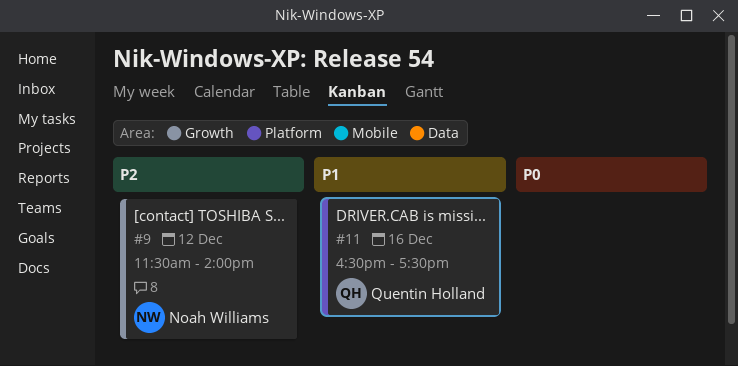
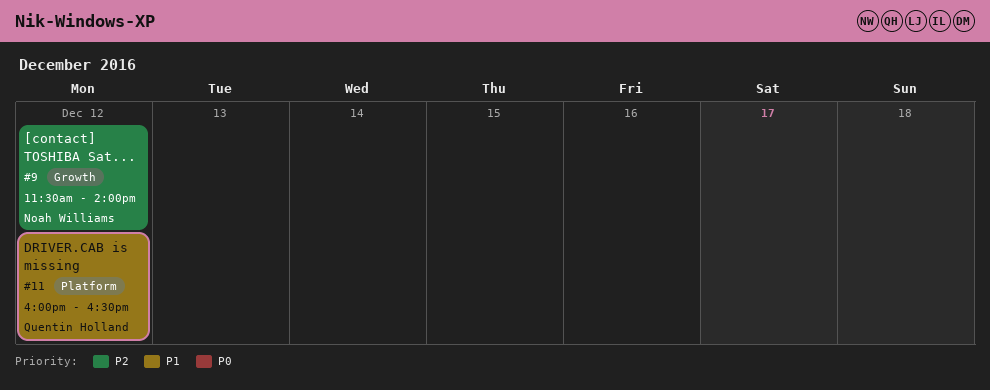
#11, day: Dec 16 -> Dec 12
#11, begins: 16:30 -> 16:00
#11, ends: 17:30 -> 16:30

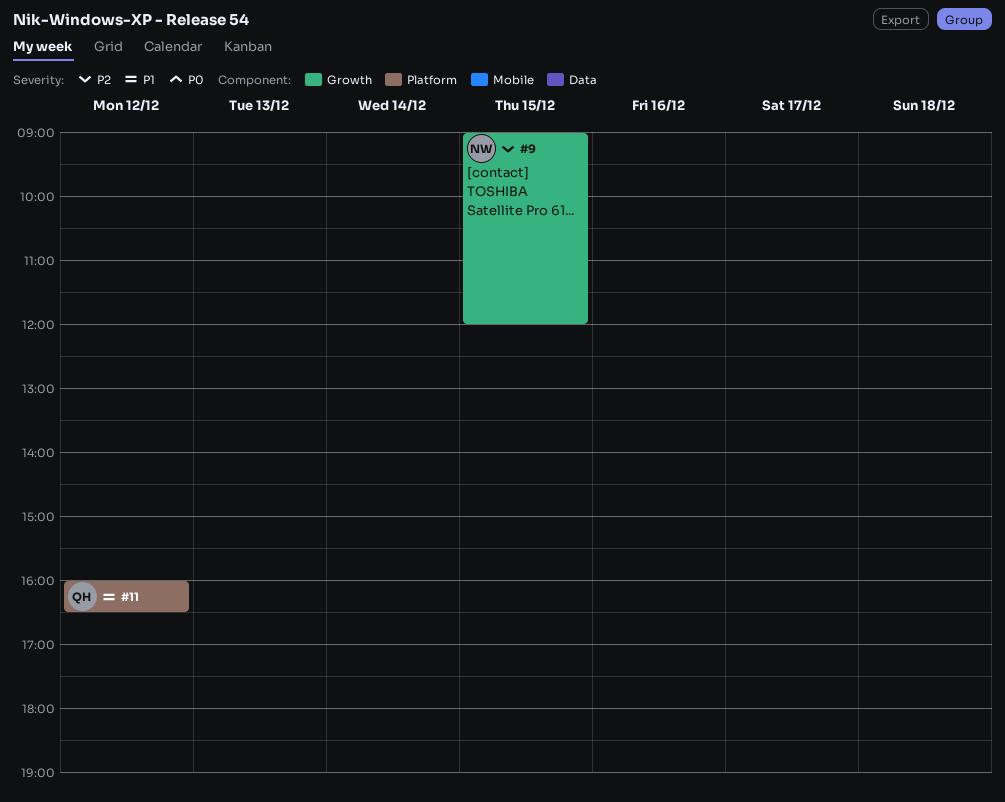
#9, day: Dec 12 -> Dec 15
#9, begins: 11:30 -> 09:00
#9, ends: 14:00 -> 12:00

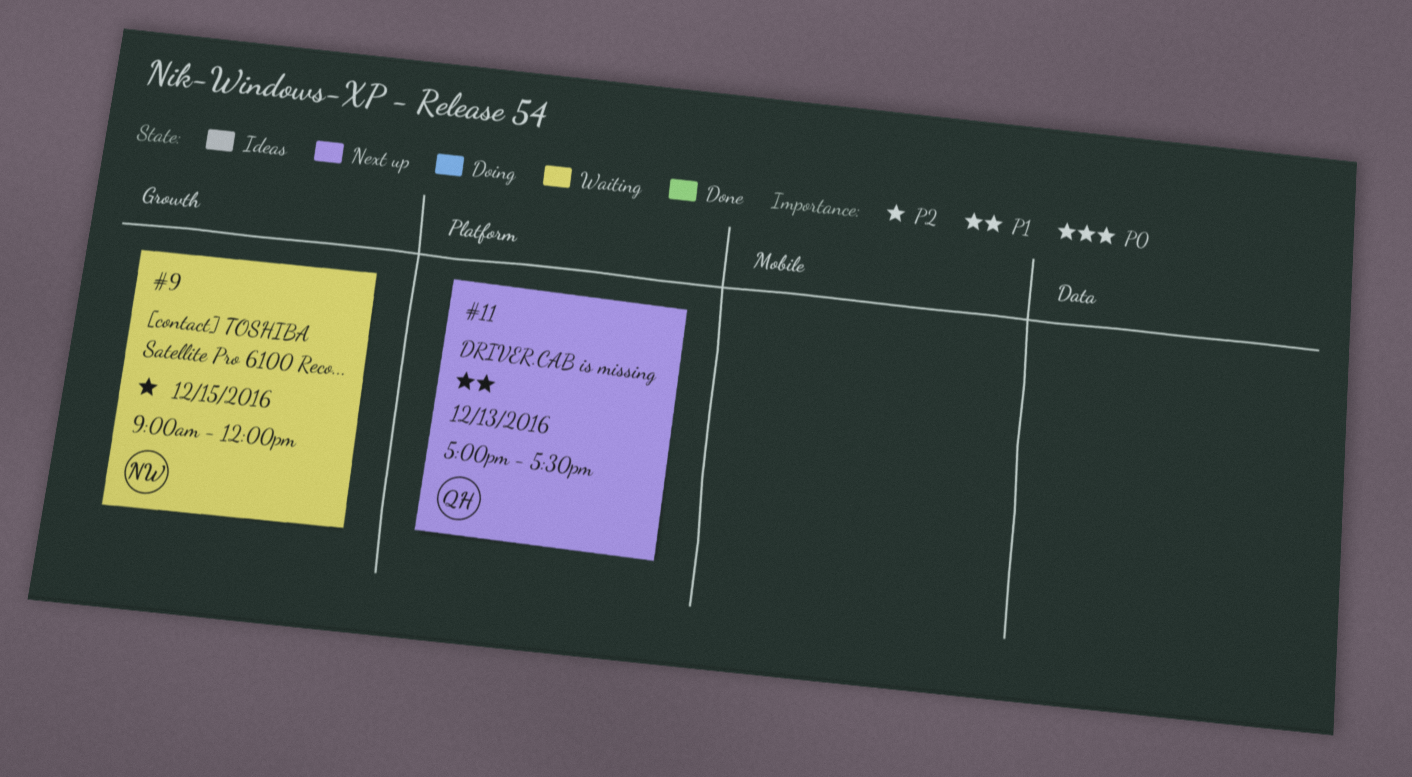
#11, day: Dec 12 -> Dec 13
#11, begins: 16:00 -> 17:00
#11, ends: 16:30 -> 17:30

